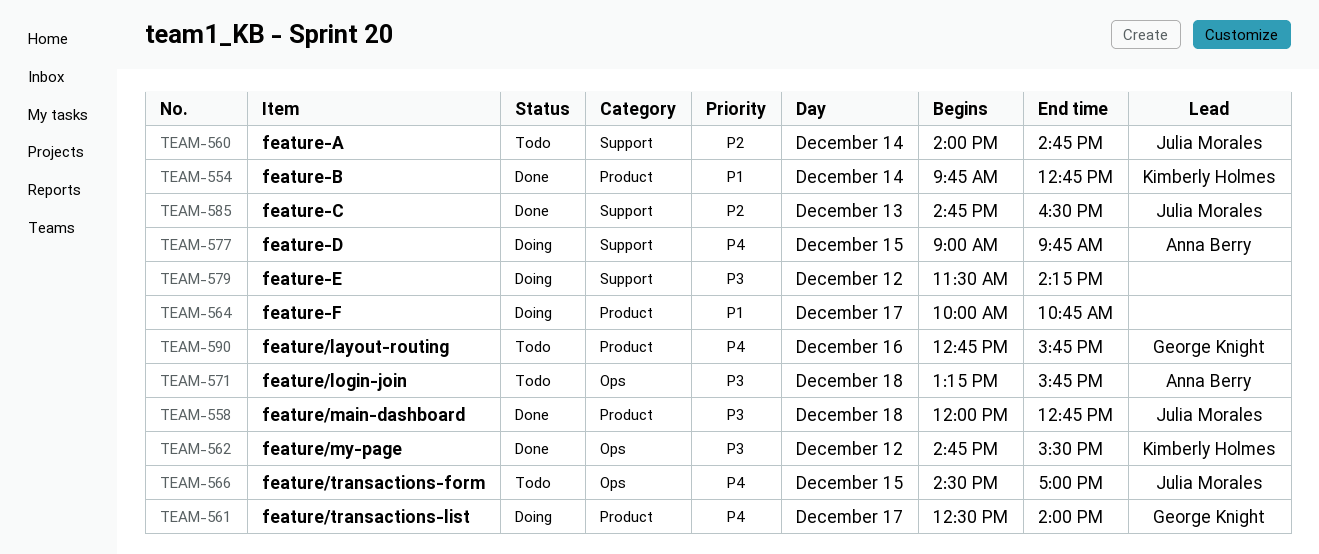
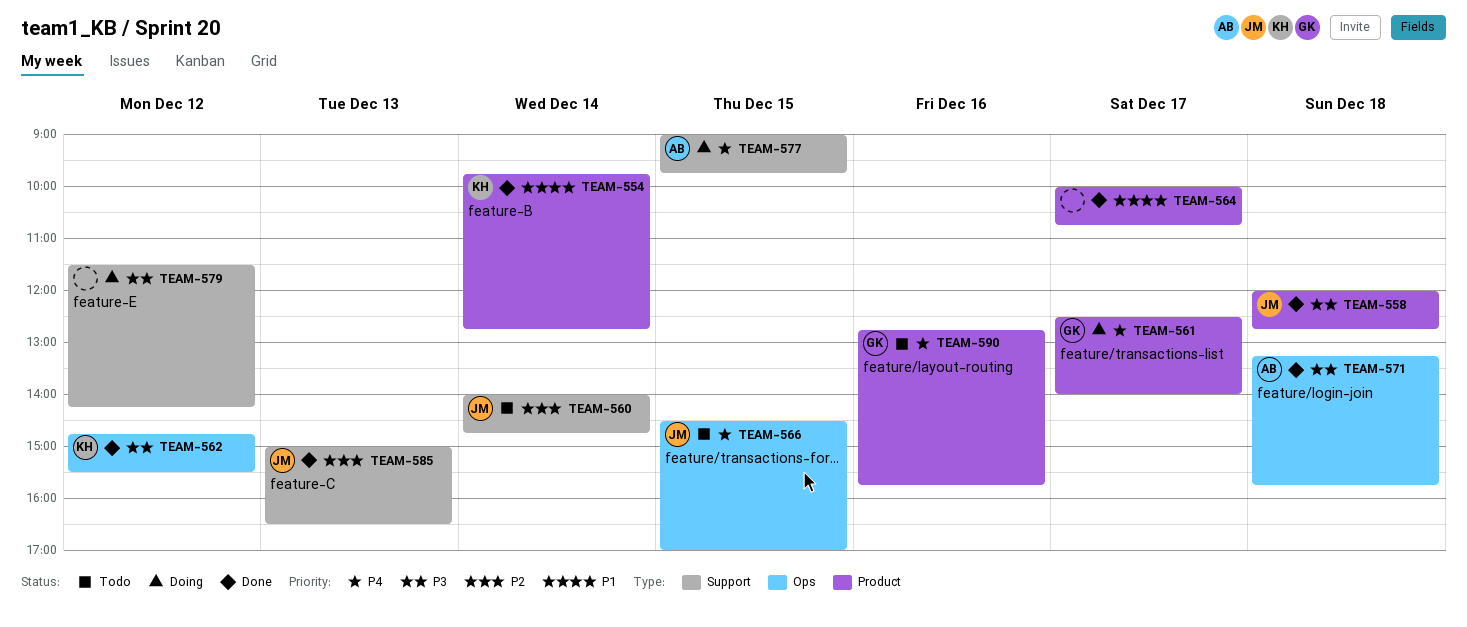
TEAM-564, status: Doing -> Done
TEAM-571, status: Todo -> Done
TEAM-585, begins: 14:45 -> 15:00

